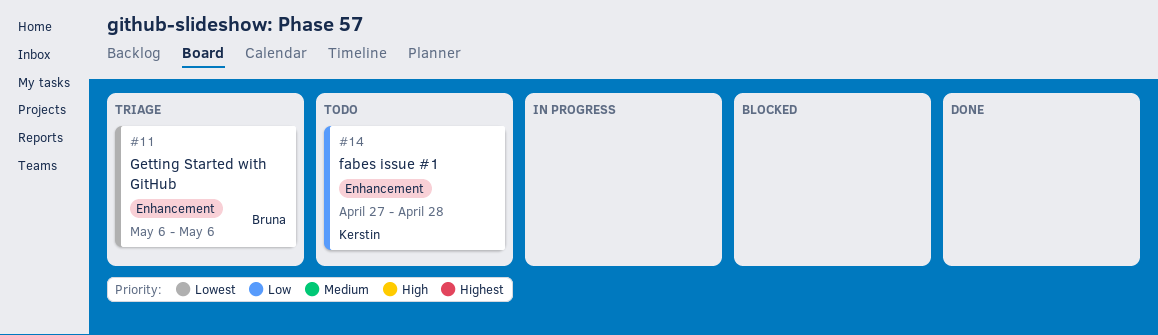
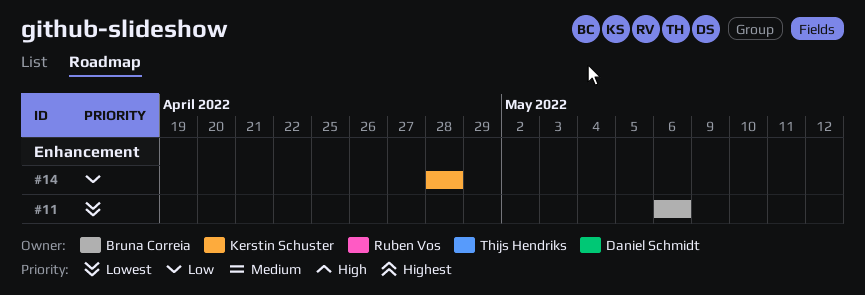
#14, start: Apr 27 -> Apr 28

